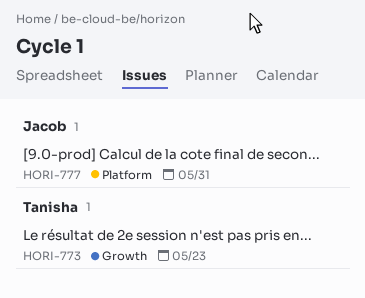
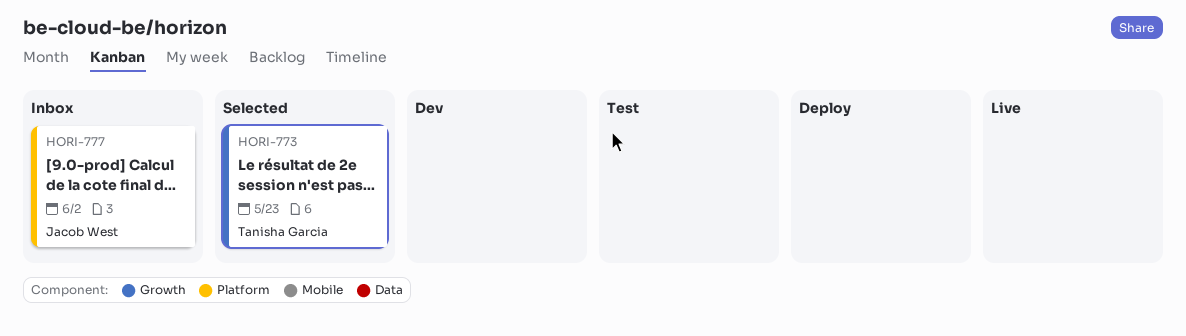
HORI-777, due: May 31 -> Jun 2

